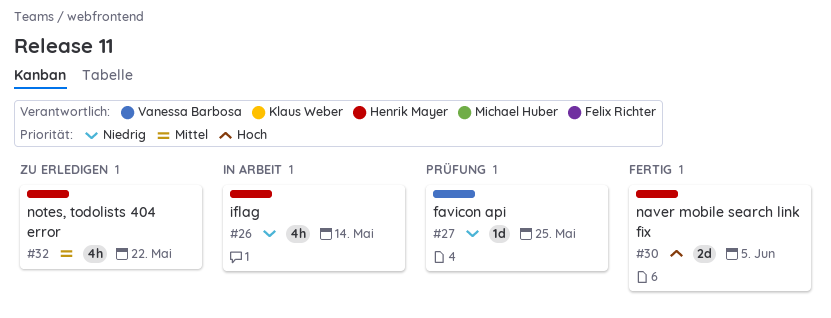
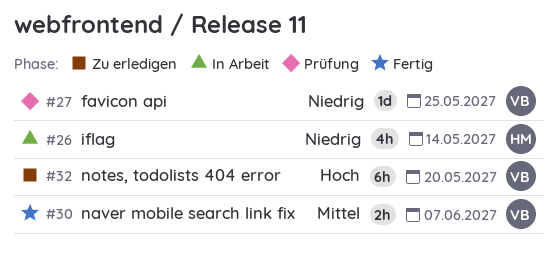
#30, owner: Henrik Mayer -> Vanessa Barbosa
#30, priority: Hoch -> Mittel
#30, estimate: 2d -> 2h
#30, due: Jun 5 -> Jun 7
#32, owner: Henrik Mayer -> Vanessa Barbosa
#32, priority: Mittel -> Hoch
#32, estimate: 4h -> 6h
#32, due: May 22 -> May 20

